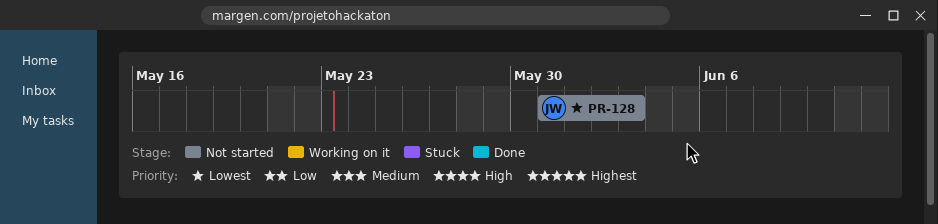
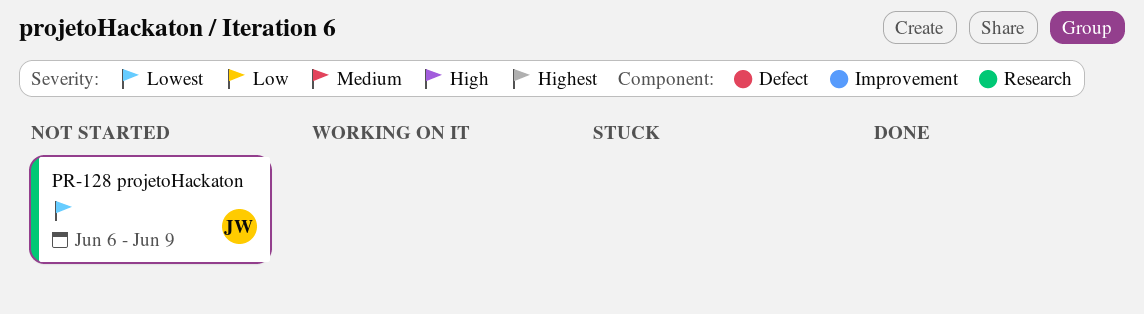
PR-128, start: May 31 -> Jun 6
PR-128, due: Jun 3 -> Jun 9

